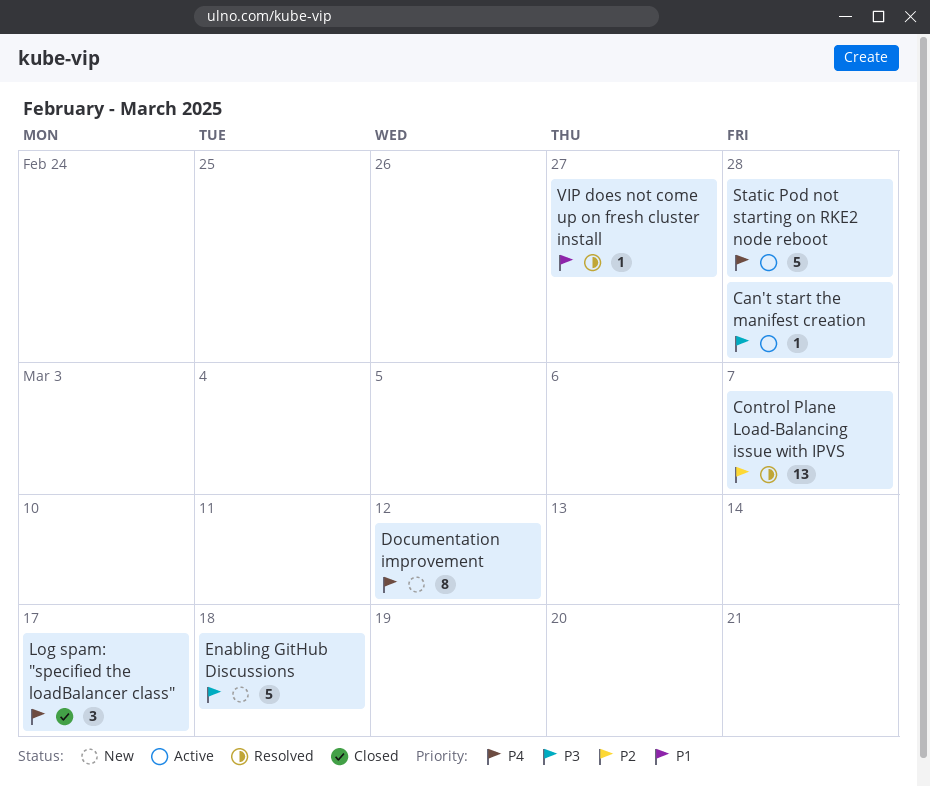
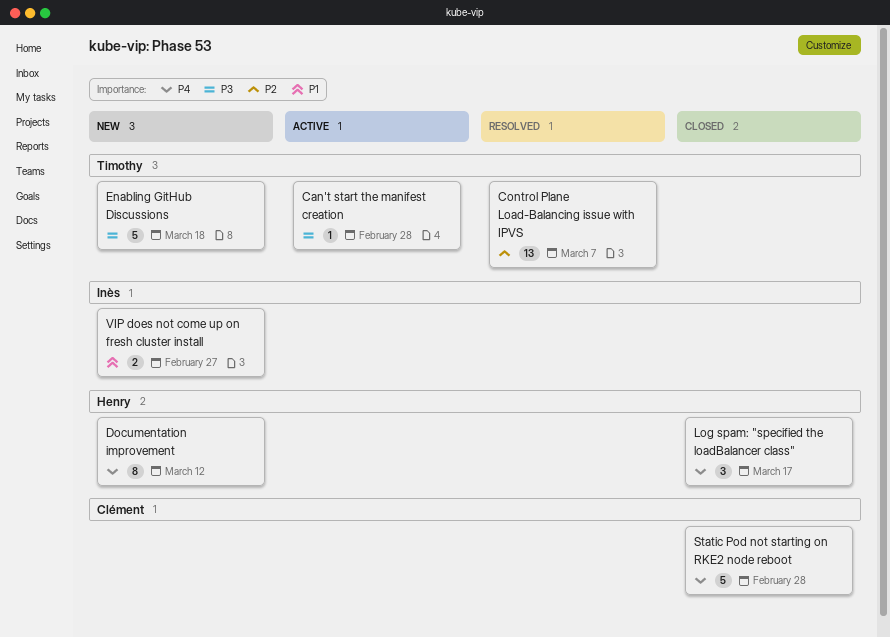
Static Pod not starting on RKE2 node reboot, status: Active -> Closed
VIP does not come up on fresh cluster install, status: Resolved -> New
VIP does not come up on fresh cluster install, estimate: 1 -> 2

